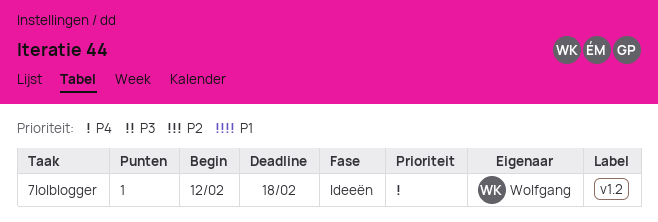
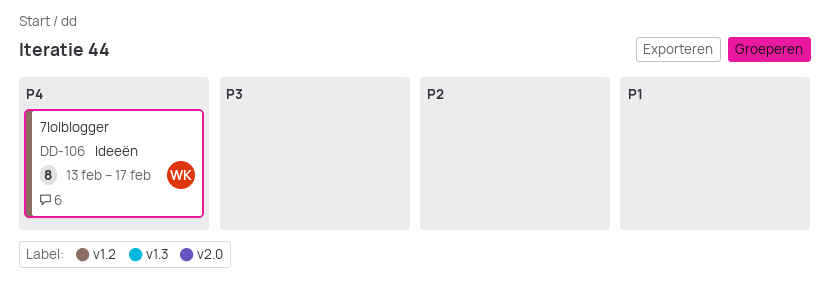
7lolblogger, estimate: 1 -> 8
7lolblogger, start: Feb 12 -> Feb 13
7lolblogger, due: Feb 18 -> Feb 17

